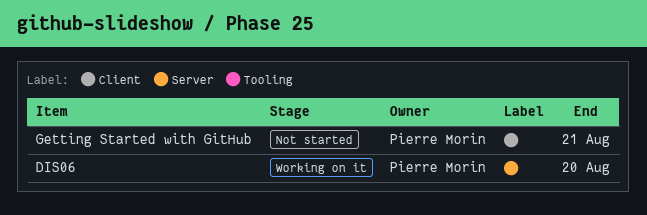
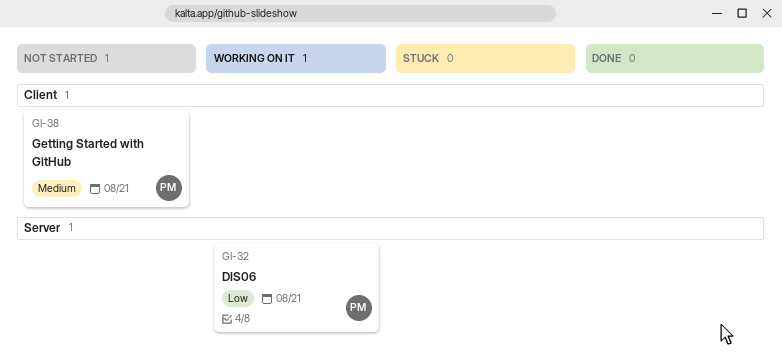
DIS06, due: Aug 20 -> Aug 21

